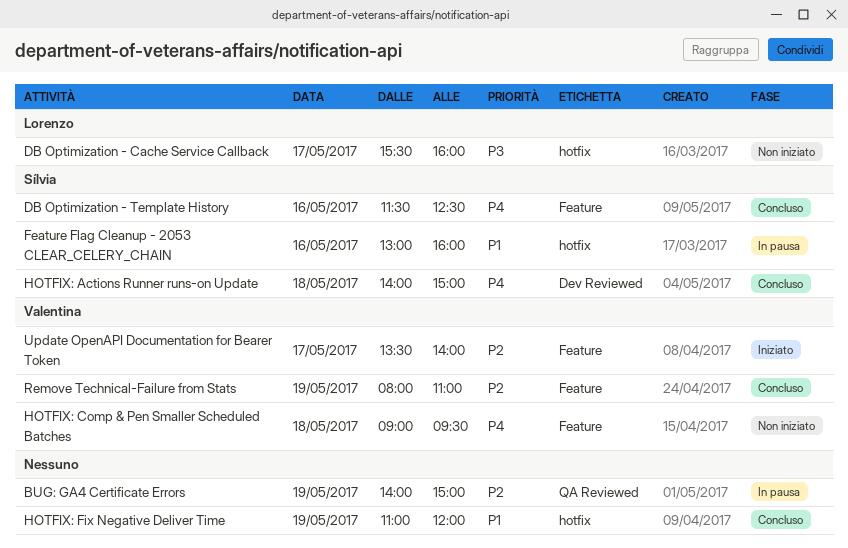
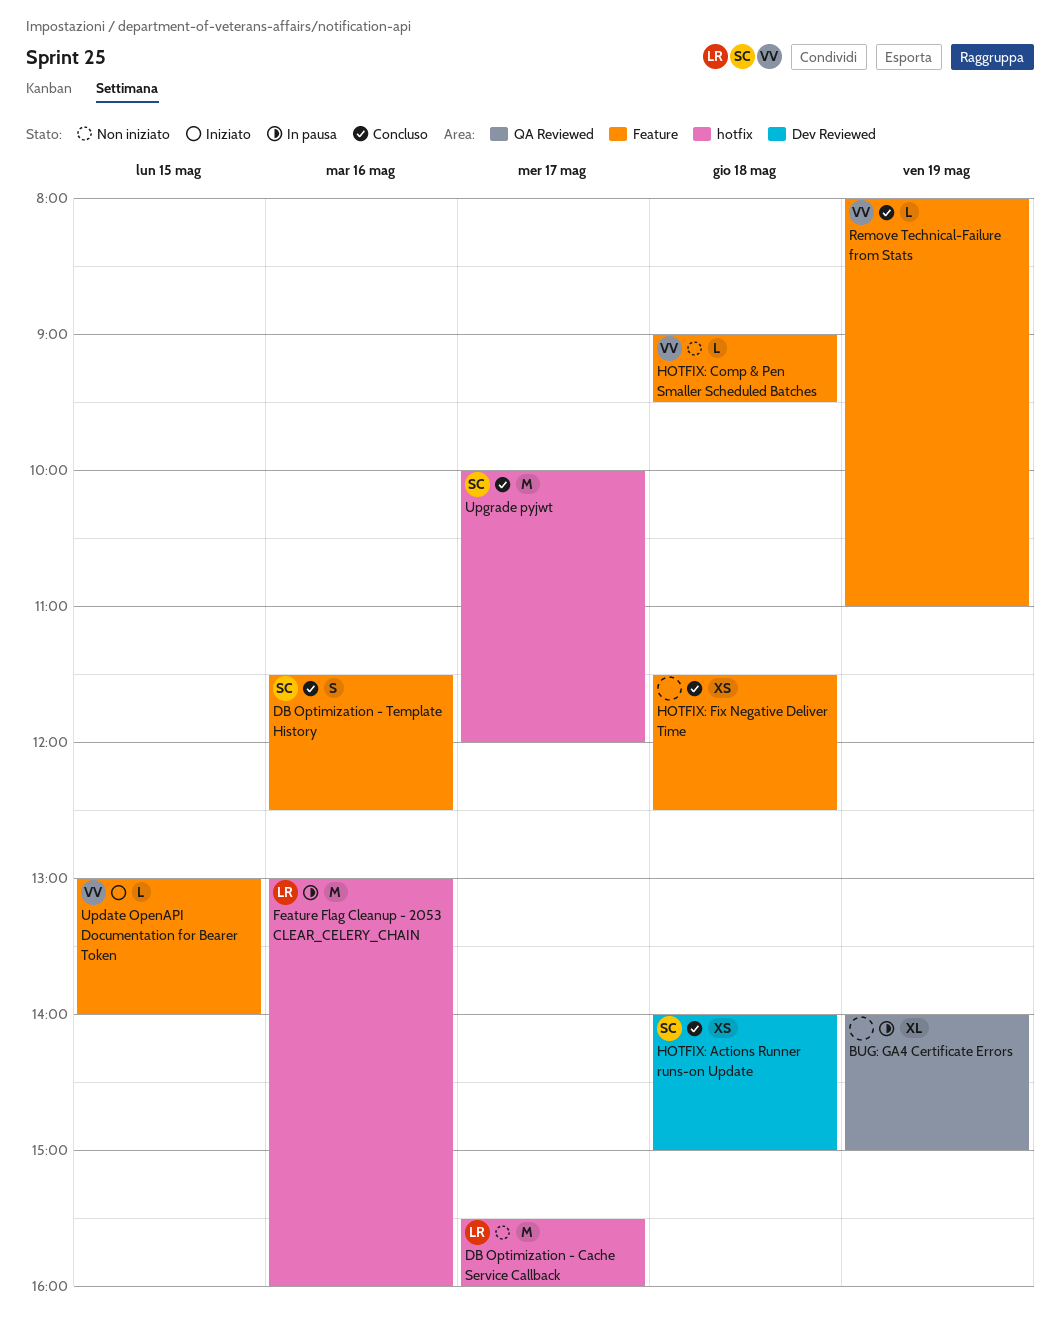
Feature Flag Cleanup - 2053 CLEAR_CELERY_CHAIN, owner: Sílvia -> Lorenzo
HOTFIX: Fix Negative Deliver Time, label: hotfix -> Feature
HOTFIX: Fix Negative Deliver Time, day: May 19 -> May 18
HOTFIX: Fix Negative Deliver Time, begins: 11:00 -> 11:30
HOTFIX: Fix Negative Deliver Time, ends: 12:00 -> 12:30
Update OpenAPI Documentation for Bearer Token, day: May 17 -> May 15
Update OpenAPI Documentation for Bearer Token, begins: 13:30 -> 13:00
Upgrade pyjwt: none -> present

